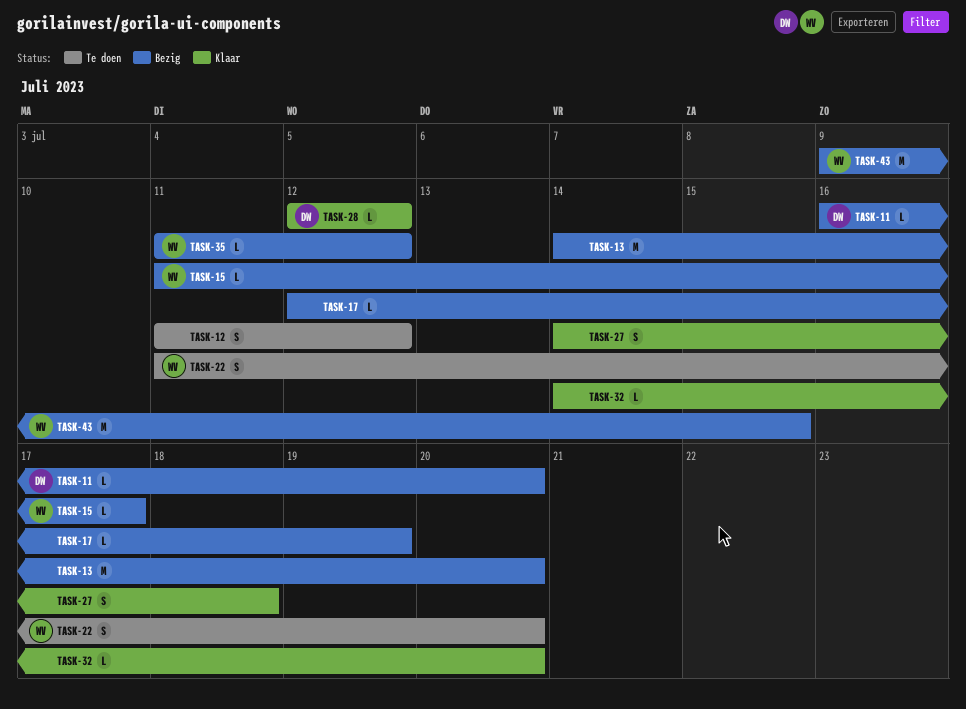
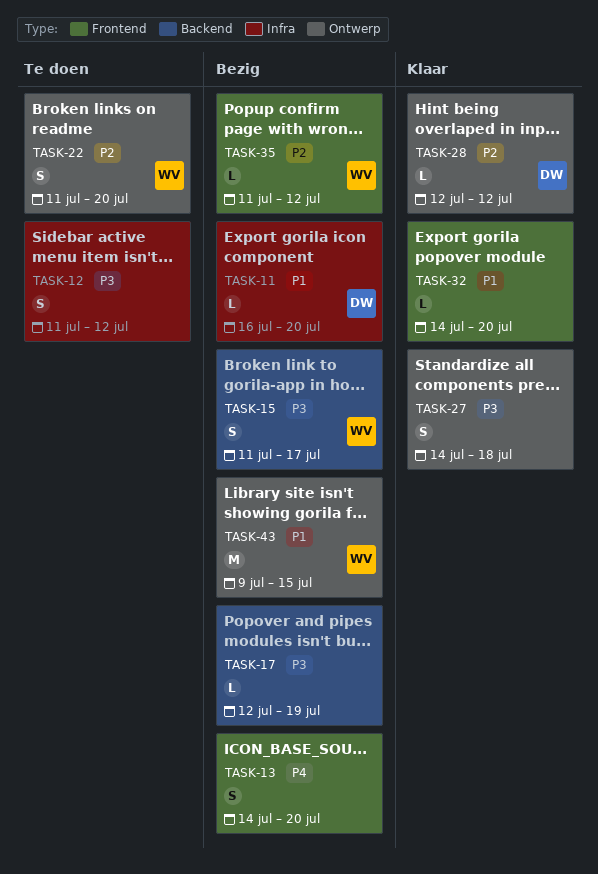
TASK-13, estimate: M -> S
TASK-15, estimate: L -> S

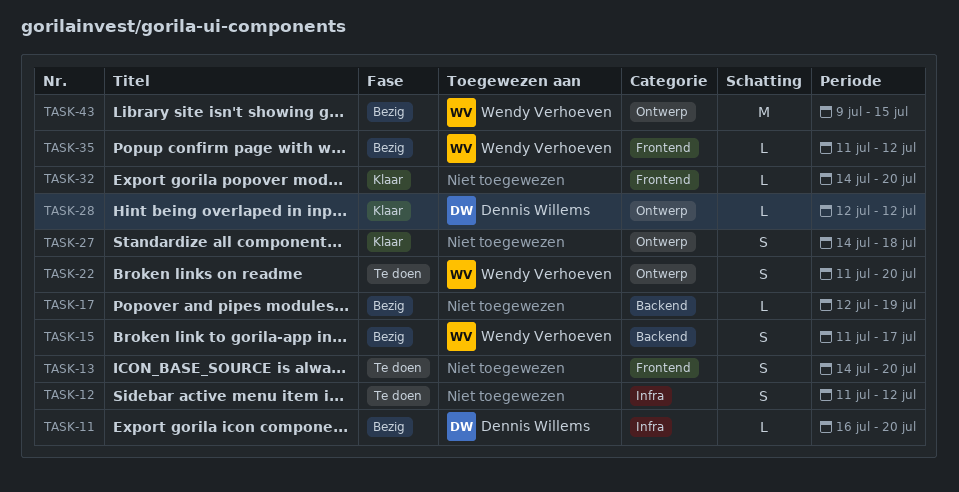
TASK-13, status: Bezig -> Te doen

